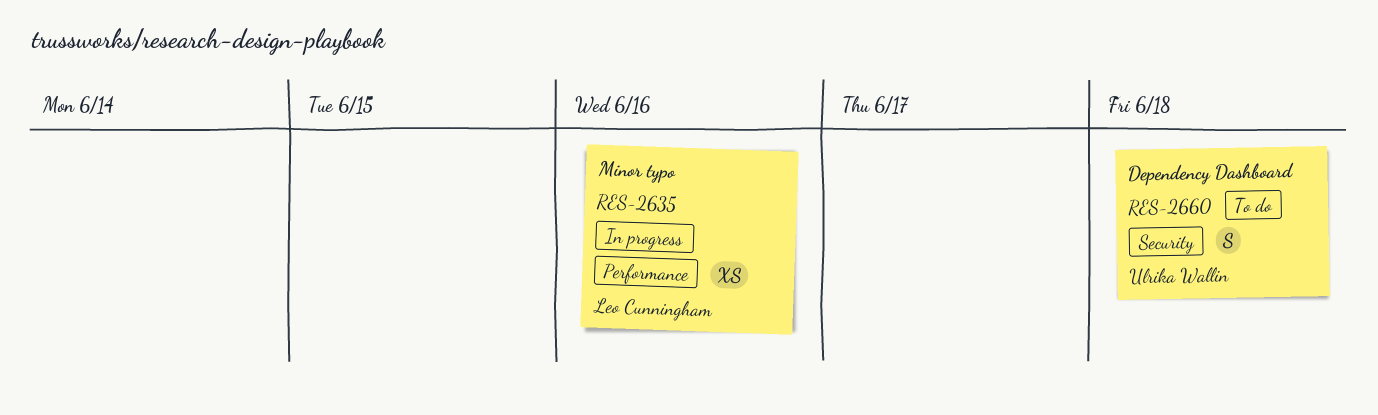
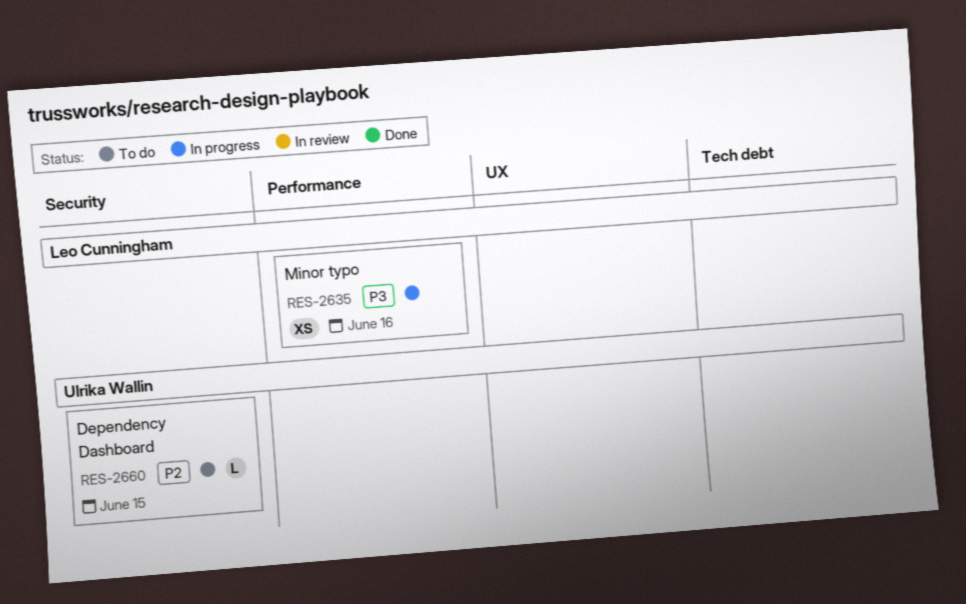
RES-2660, estimate: S -> L
RES-2660, due: Jun 18 -> Jun 15

